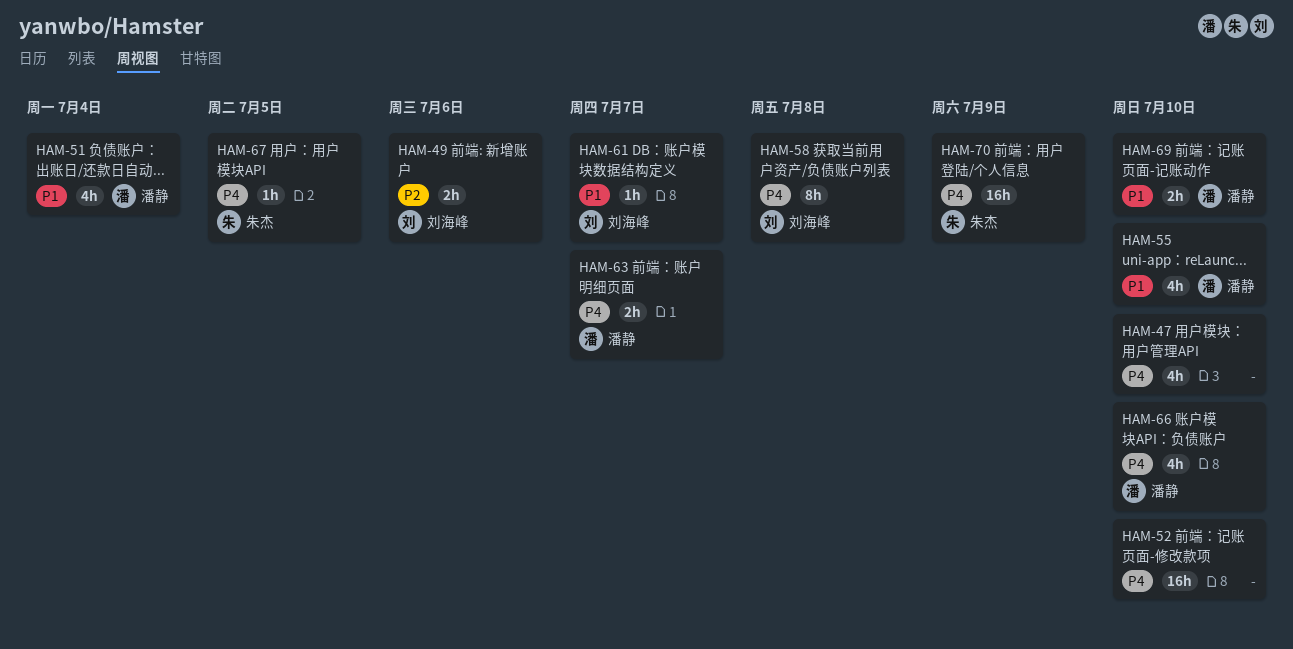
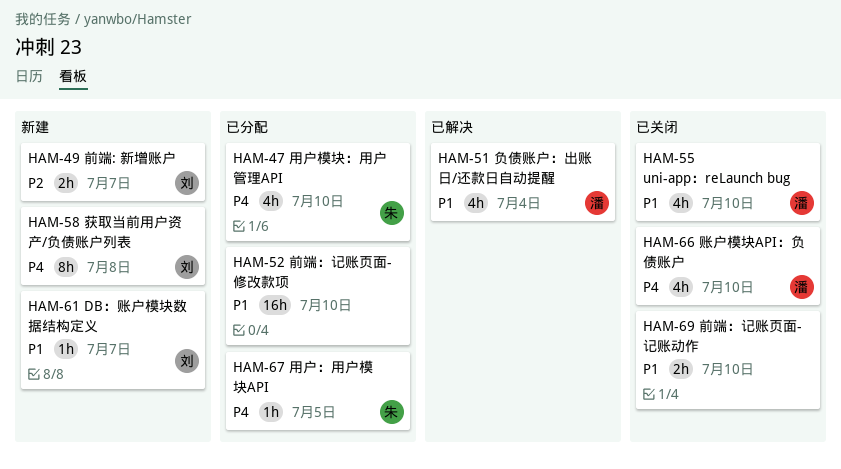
HAM-47, owner: none -> 朱杰
HAM-49, due: Jul 6 -> Jul 7
HAM-52, priority: P4 -> P1
HAM-63: present -> none
HAM-69, owner: 潘静 -> none
HAM-70: present -> none

